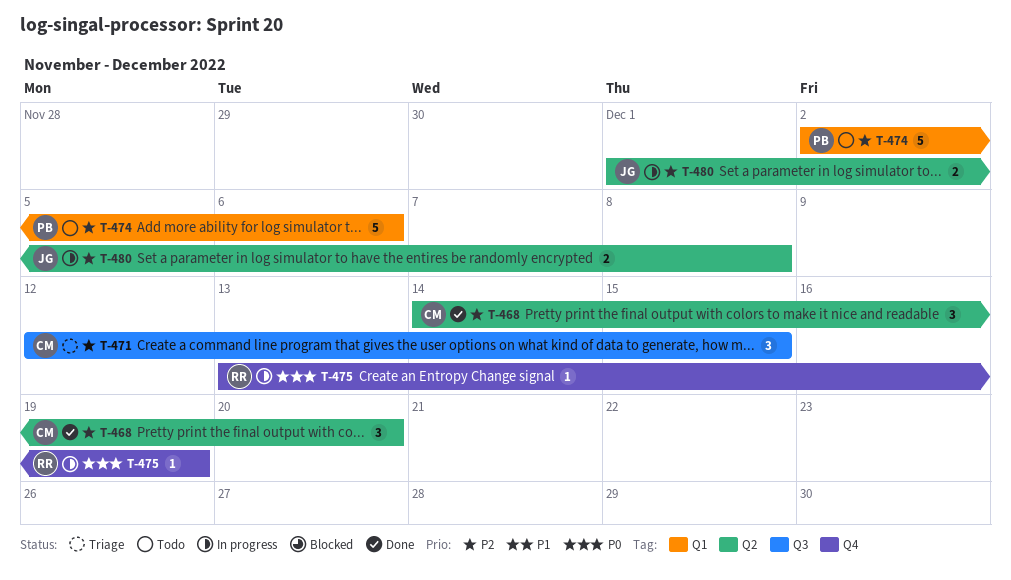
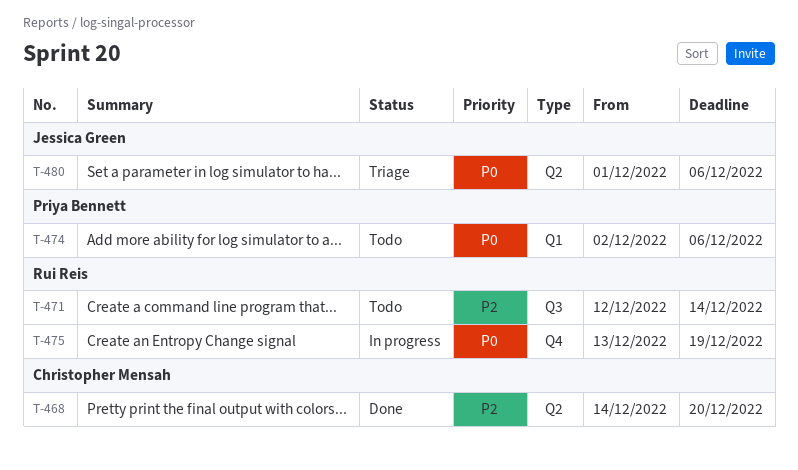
T-471, status: Triage -> Todo
T-471, owner: Christopher Mensah -> Rui Reis
T-471, due: Dec 15 -> Dec 14
T-474, priority: P2 -> P0
T-480, status: In progress -> Triage
T-480, priority: P2 -> P0
T-480, due: Dec 8 -> Dec 6

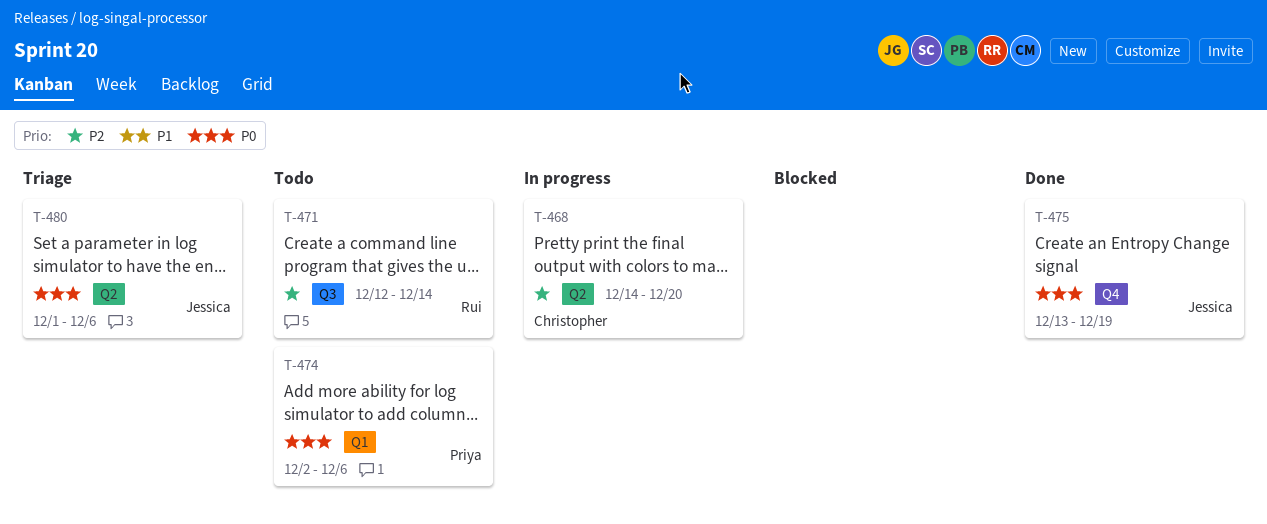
T-468, status: Done -> In progress
T-475, status: In progress -> Done
T-475, owner: Rui Reis -> Jessica Green

